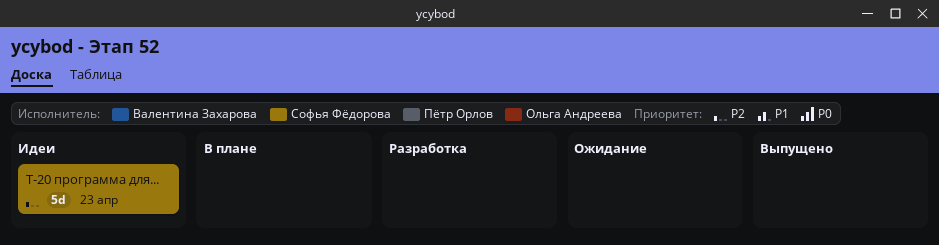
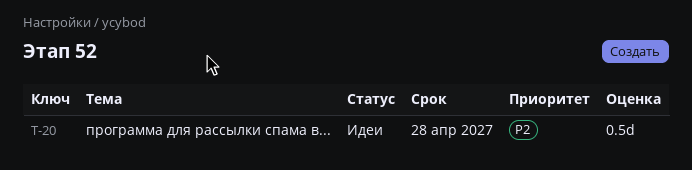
T-20, estimate: 5d -> 0.5d
T-20, due: Apr 23 -> Apr 28

